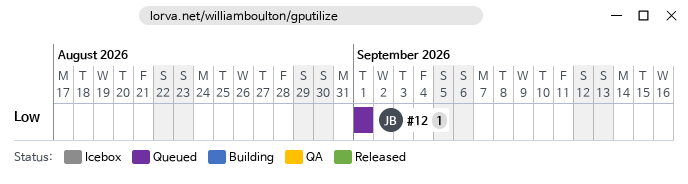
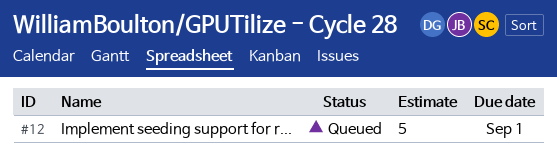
#12, estimate: 1 -> 5

